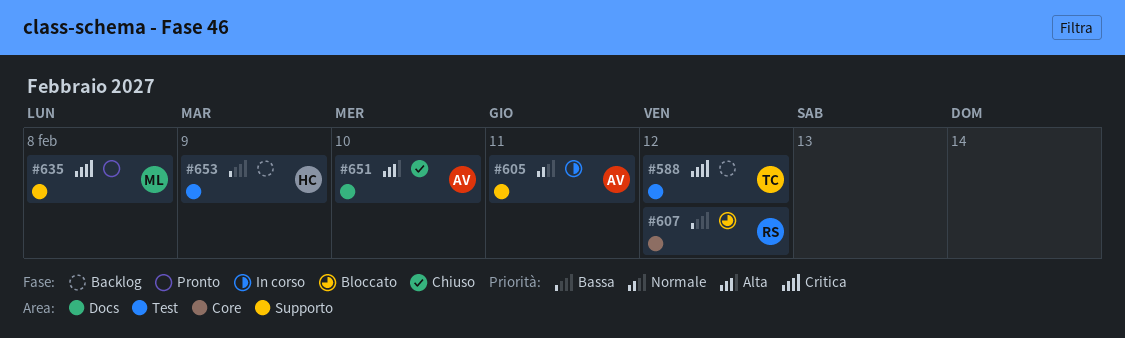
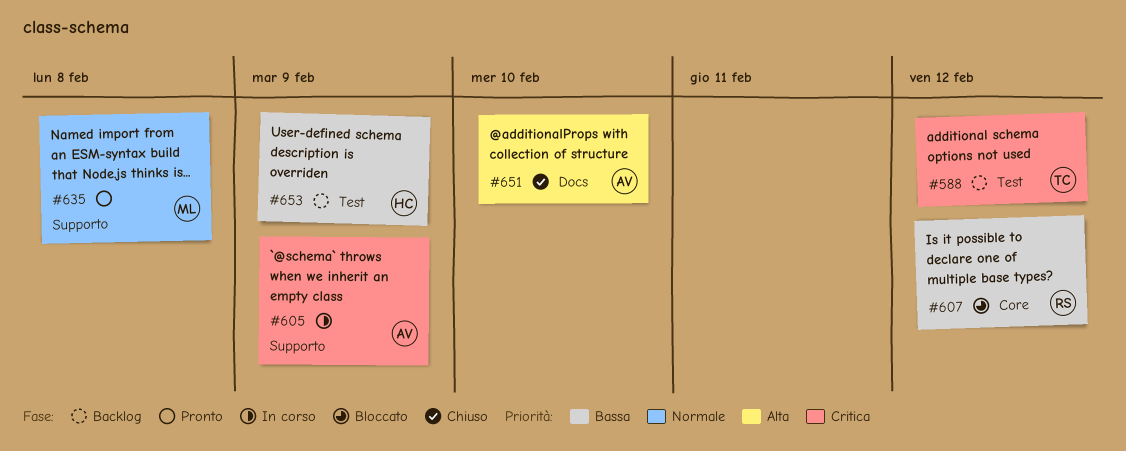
#605, priority: Normale -> Critica
#605, due: Feb 11 -> Feb 9
#635, priority: Critica -> Normale

